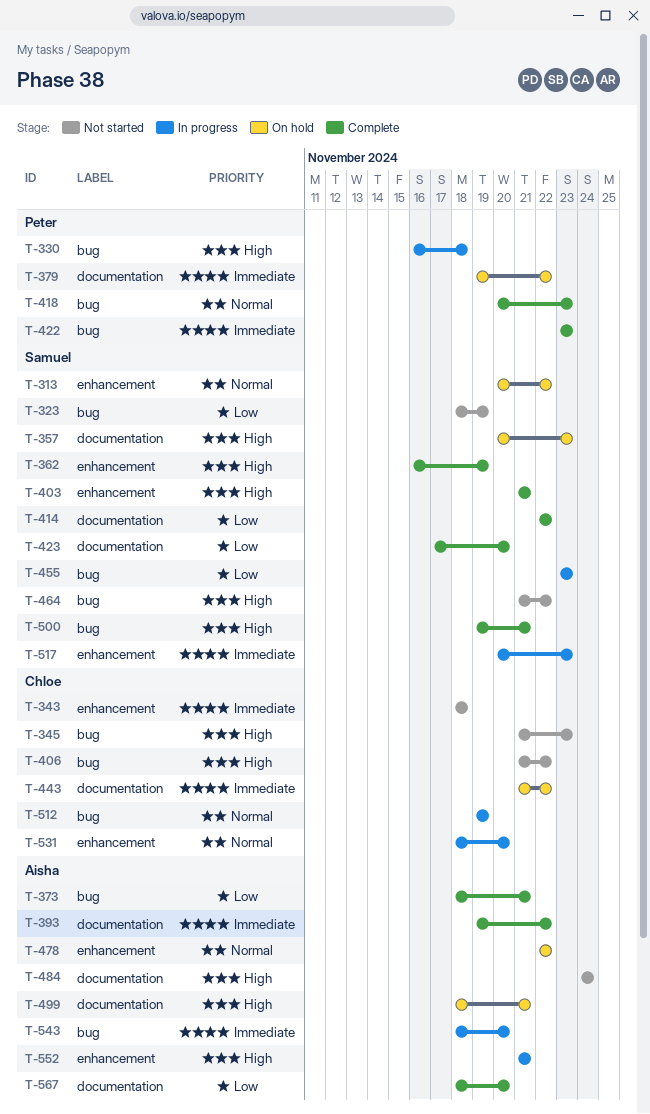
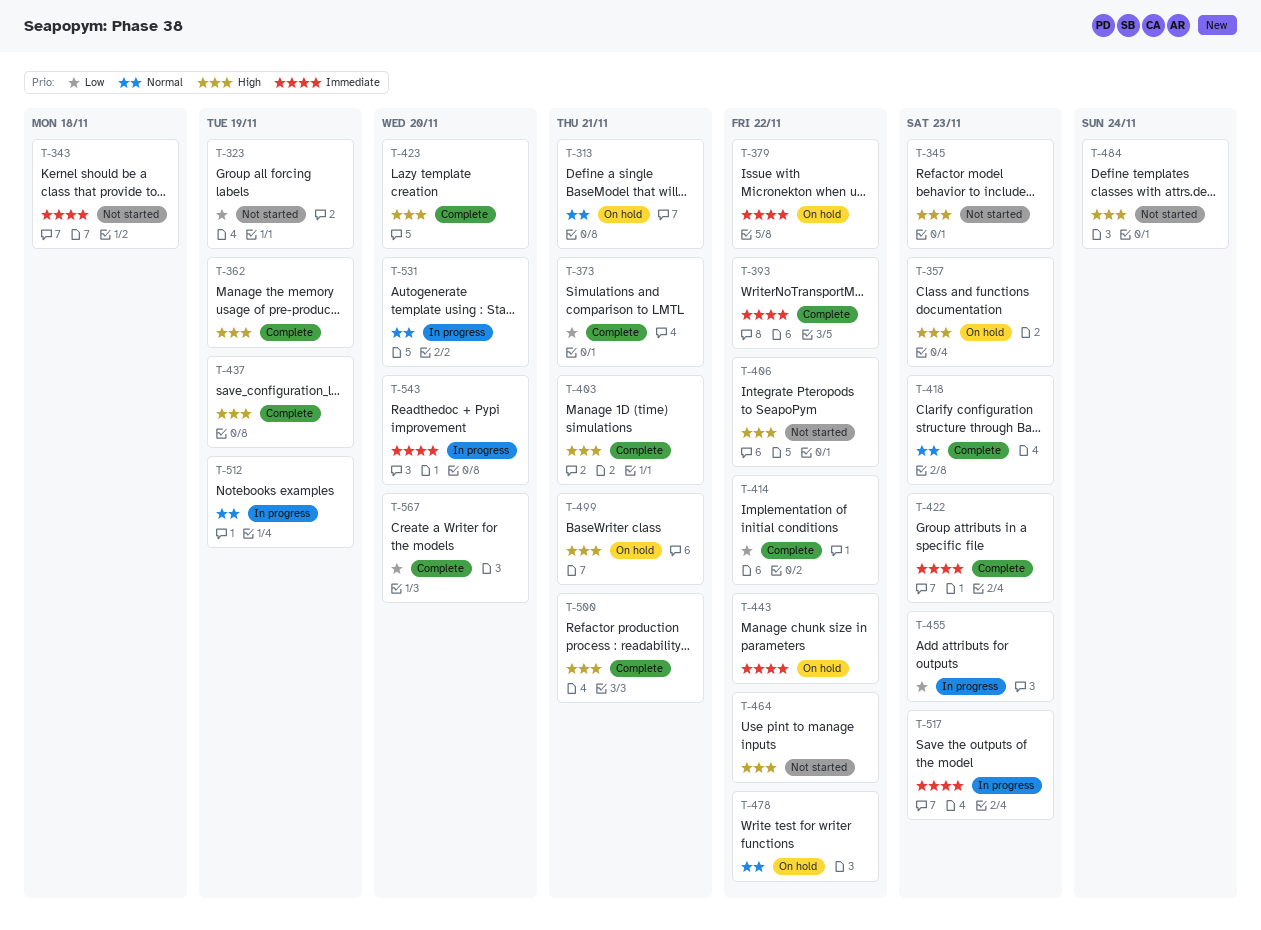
T-313, due: Nov 22 -> Nov 21
T-330: present -> none
T-423, priority: Low -> High
T-437: none -> present
T-552: present -> none

